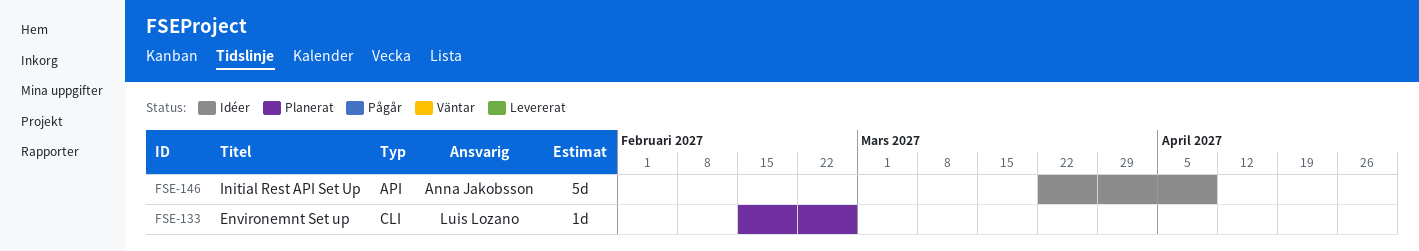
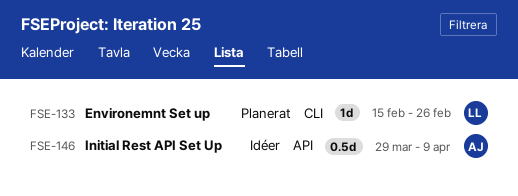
FSE-146, estimate: 5d -> 0.5d
FSE-146, start: Mar 22 -> Mar 29

